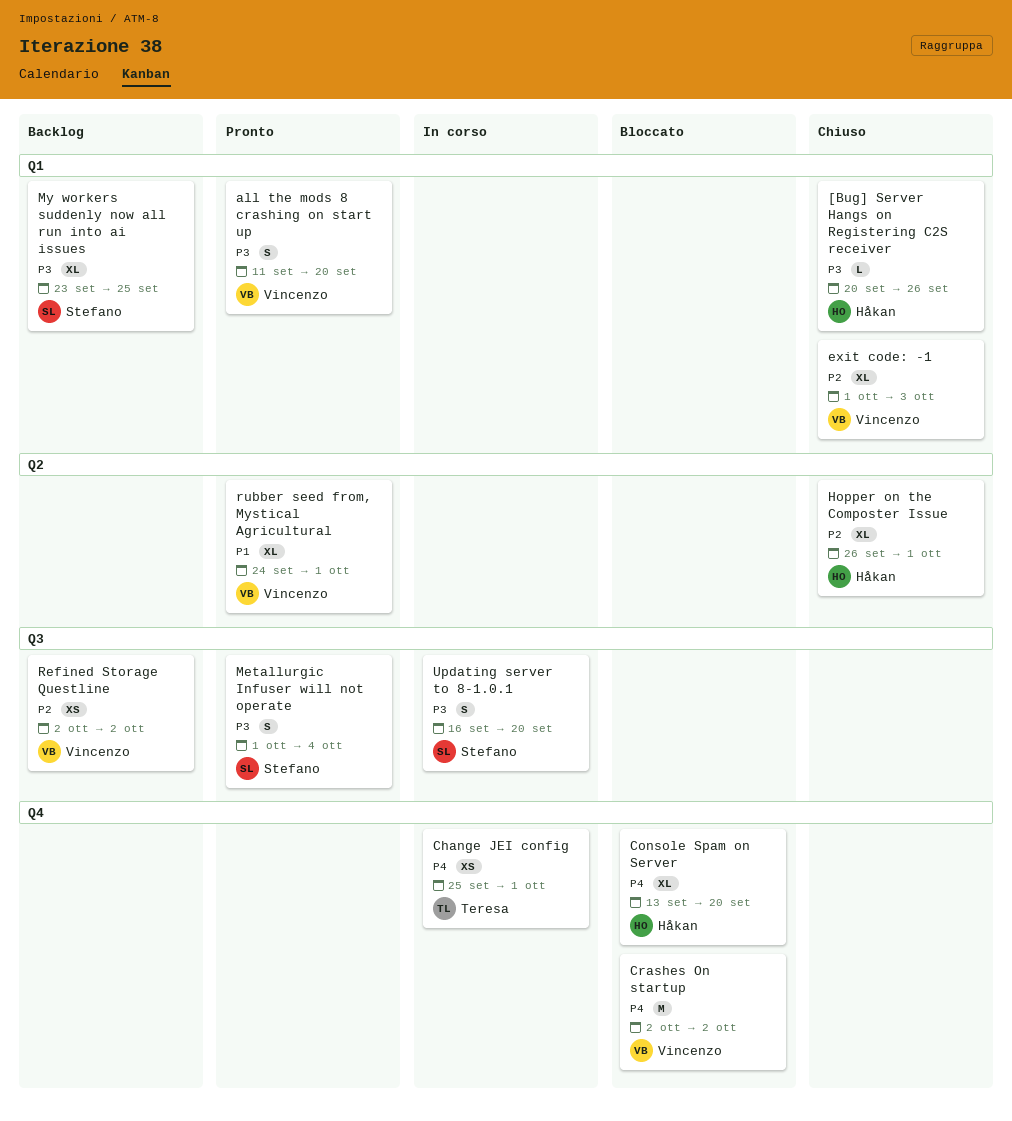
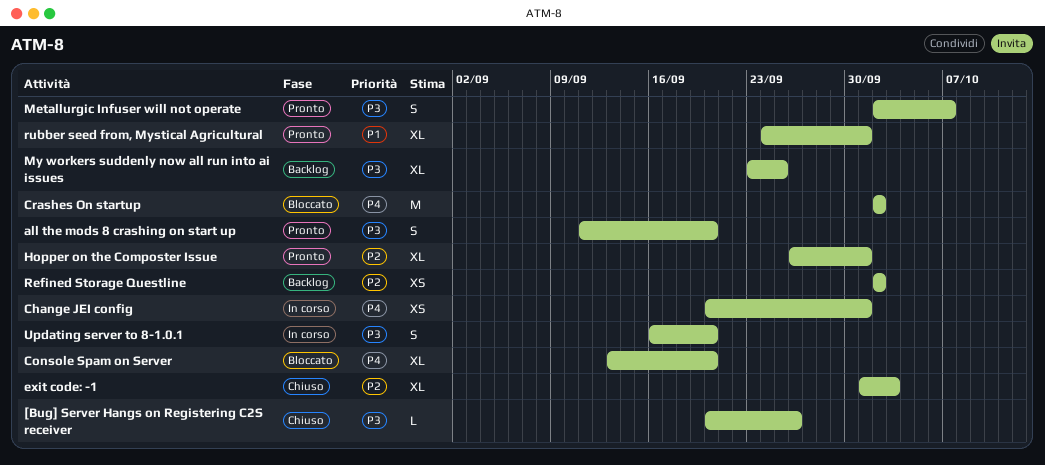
Change JEI config, start: Sep 25 -> Sep 20
Hopper on the Composter Issue, status: Chiuso -> Pronto
Metallurgic Infuser will not operate, start: Oct 1 -> Oct 2
Metallurgic Infuser will not operate, due: Oct 4 -> Oct 7

